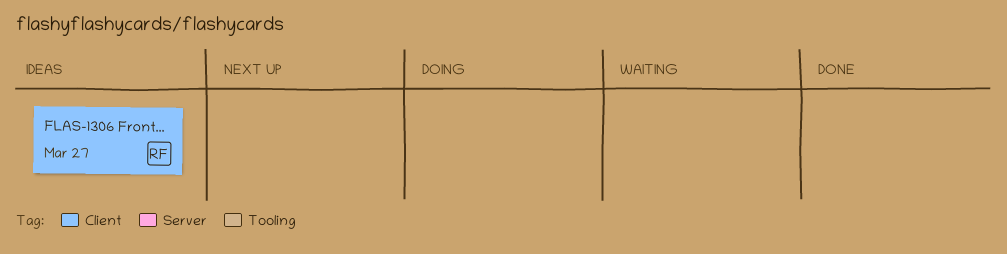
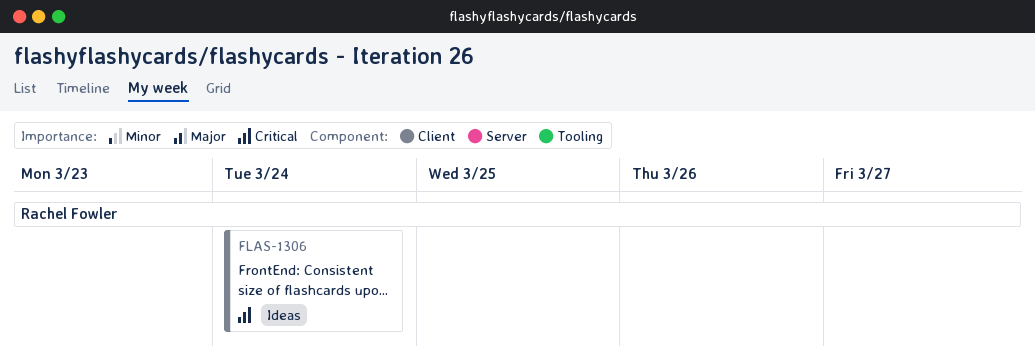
FLAS-1306, due: Mar 27 -> Mar 24

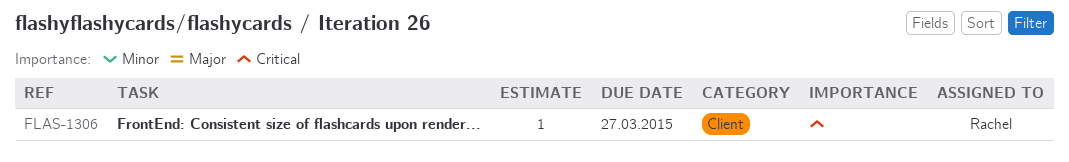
FLAS-1306, due: Mar 24 -> Mar 27

